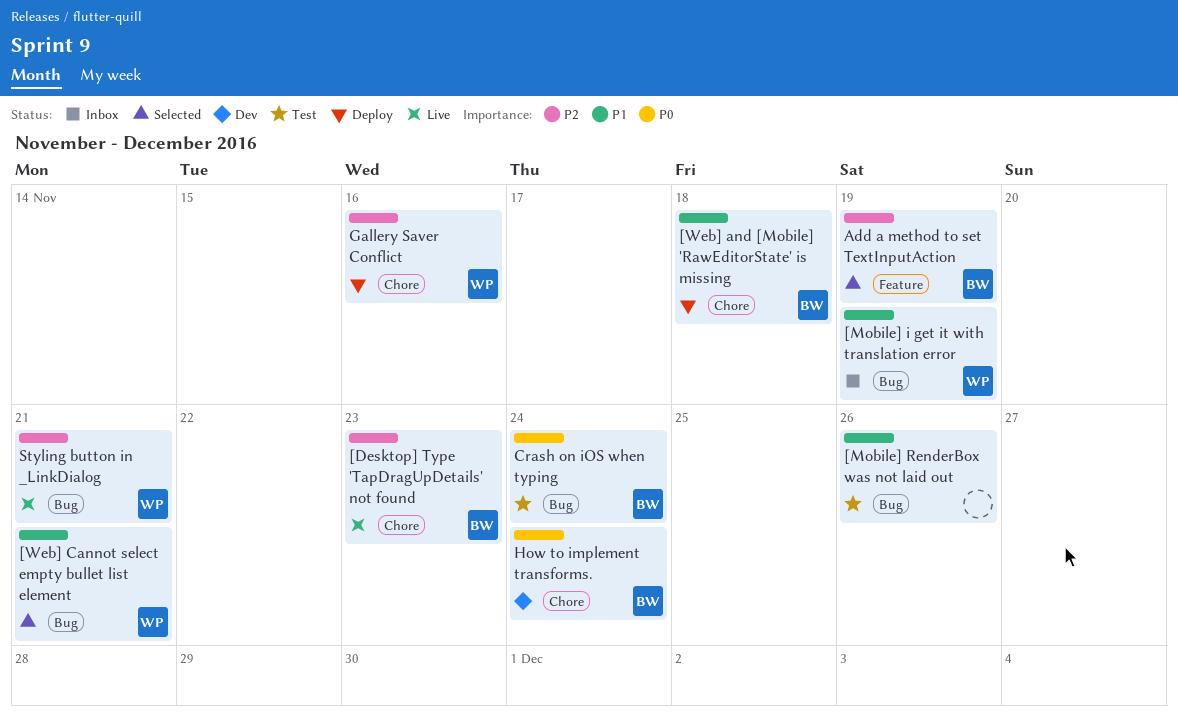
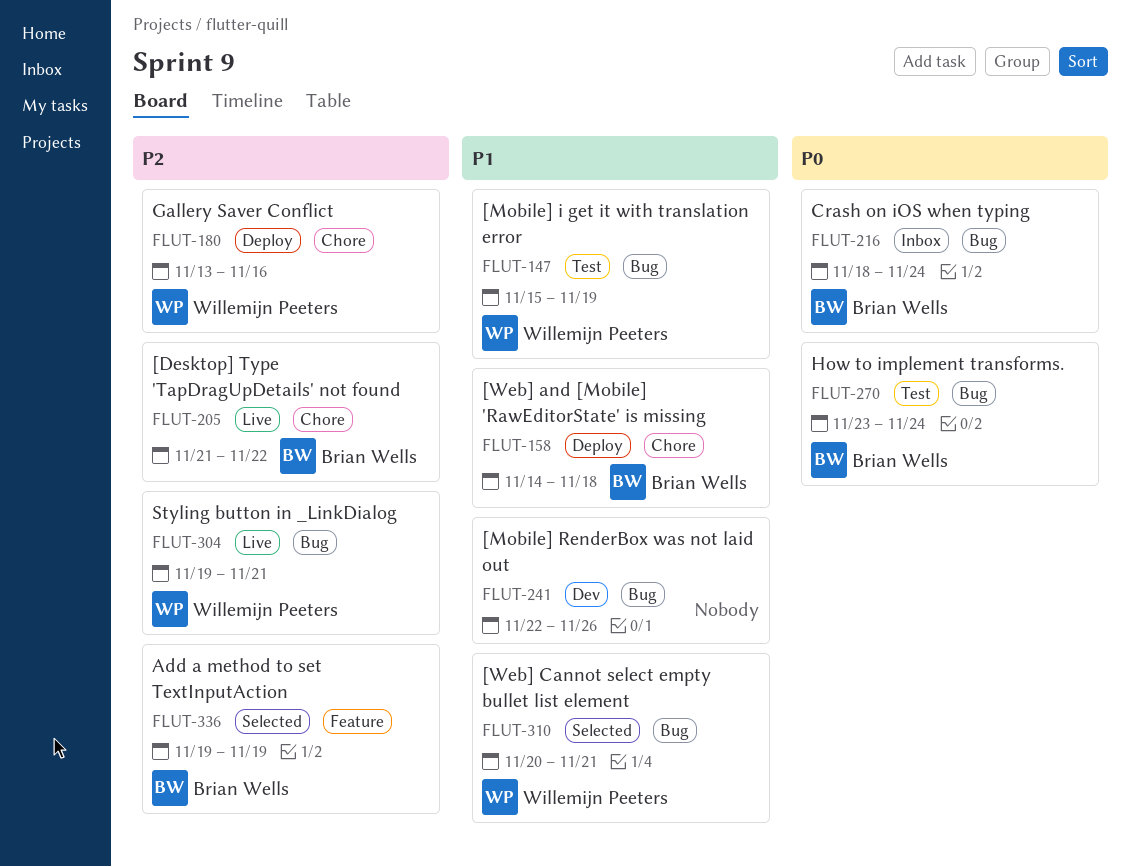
[Desktop] Type 'TapDragUpDetails' not found, due: Nov 23 -> Nov 22
[Mobile] i get it with translation error, status: Inbox -> Test
[Mobile] RenderBox was not laid out, status: Test -> Dev
Crash on iOS when typing, status: Test -> Inbox
How to implement transforms., status: Dev -> Test
How to implement transforms., label: Chore -> Bug

